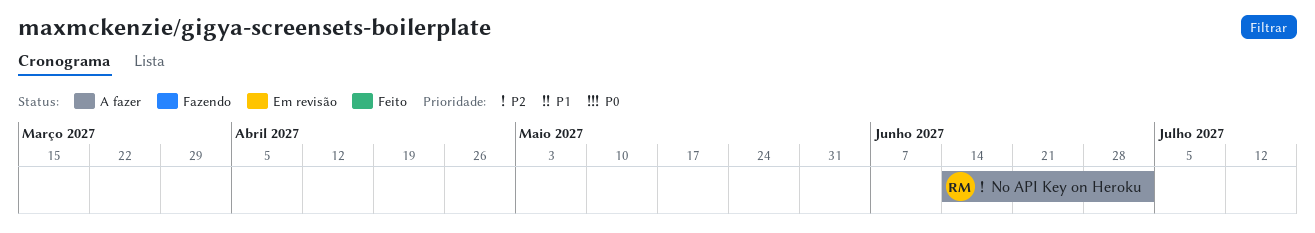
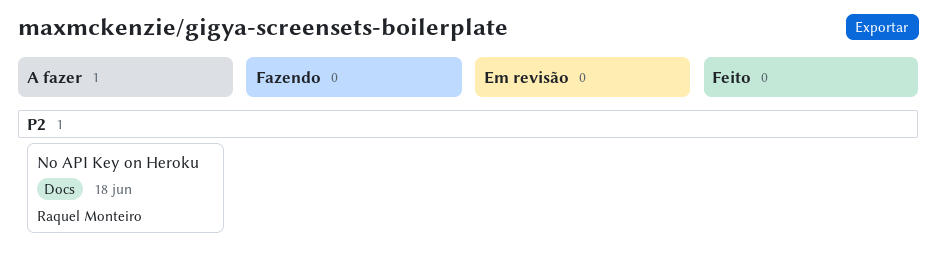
No API Key on Heroku, due: Jul 2 -> Jun 18

